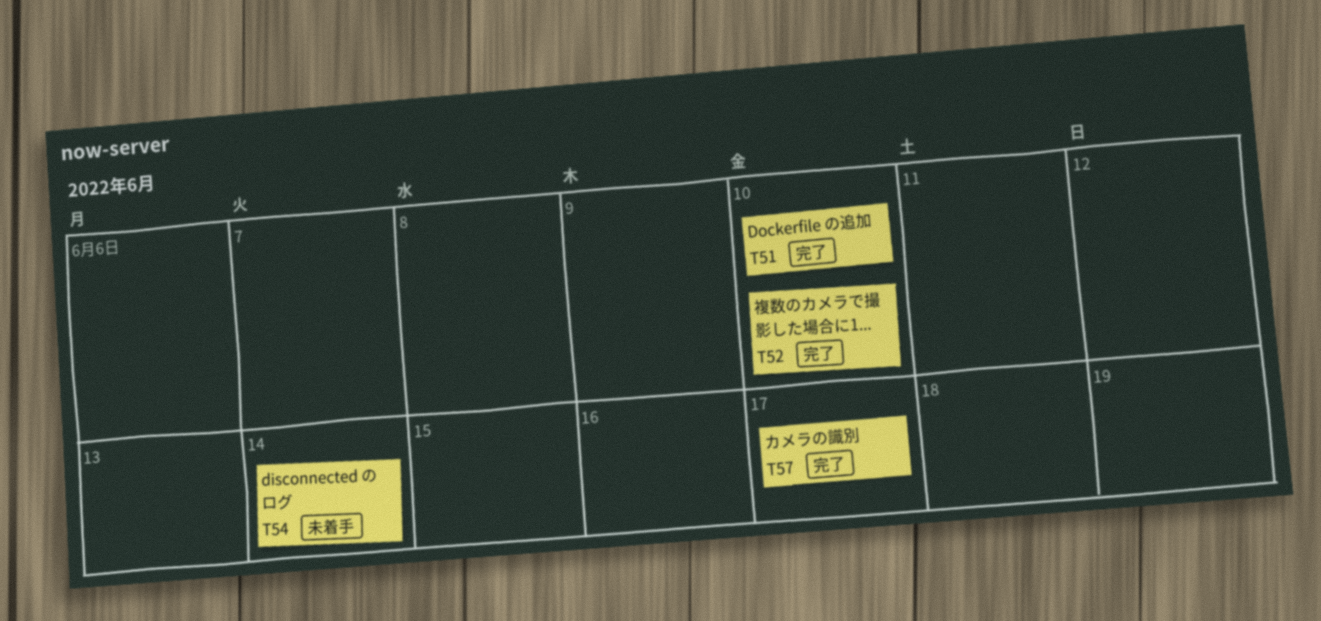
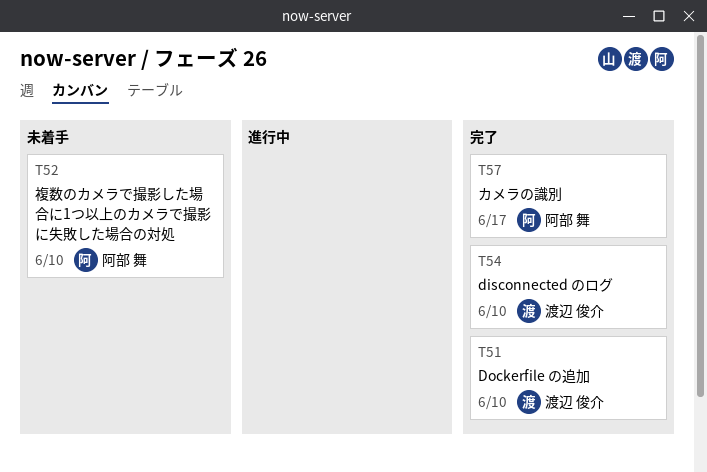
T52, status: 完了 -> 未着手
T54, status: 未着手 -> 完了
T54, due: Jun 14 -> Jun 10

